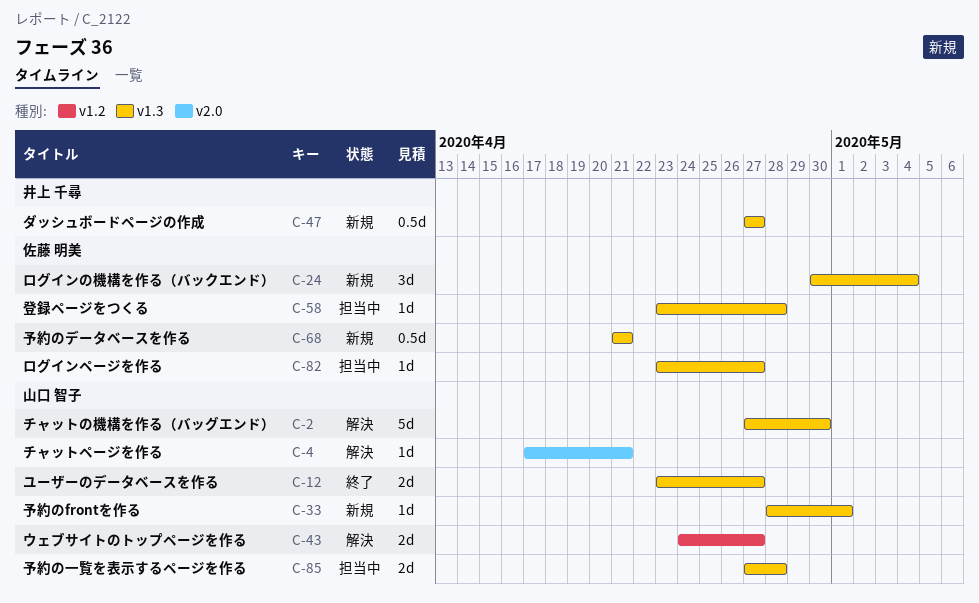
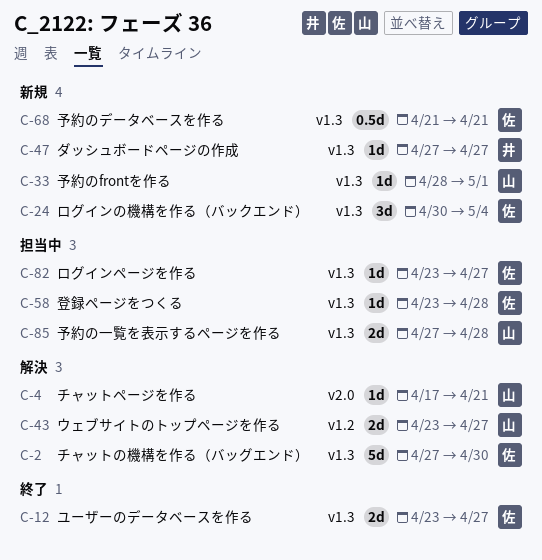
C-2, owner: 山口 智子 -> 佐藤 明美
C-12, owner: 山口 智子 -> 佐藤 明美
C-43, start: Apr 24 -> Apr 23
C-47, estimate: 0.5d -> 1d

